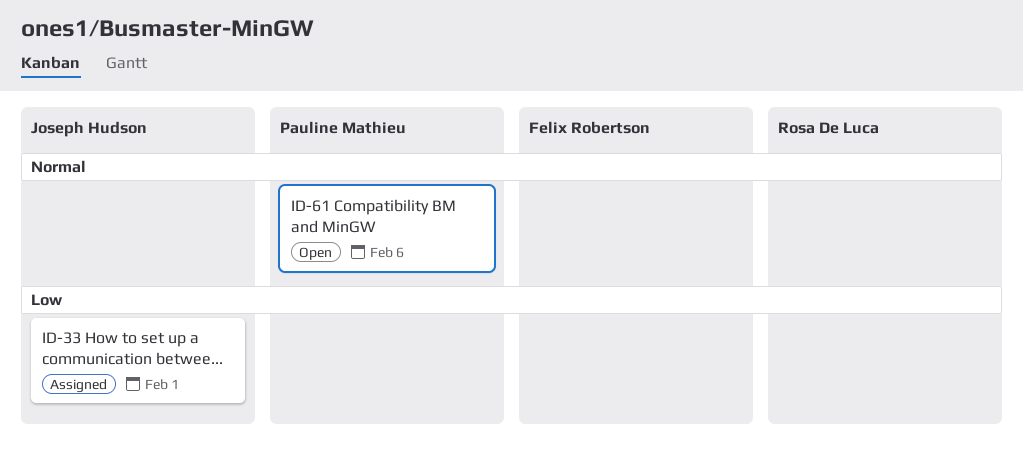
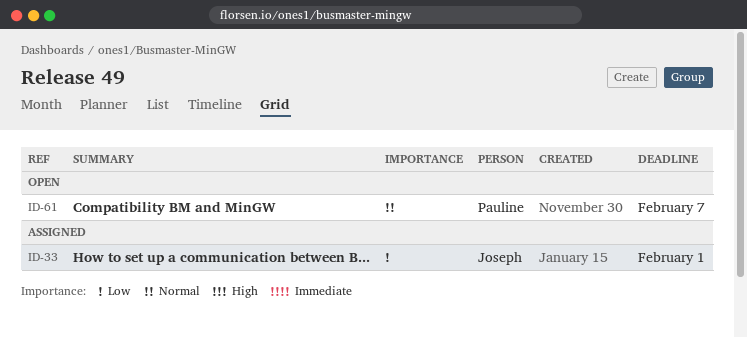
ID-61, due: Feb 6 -> Feb 7

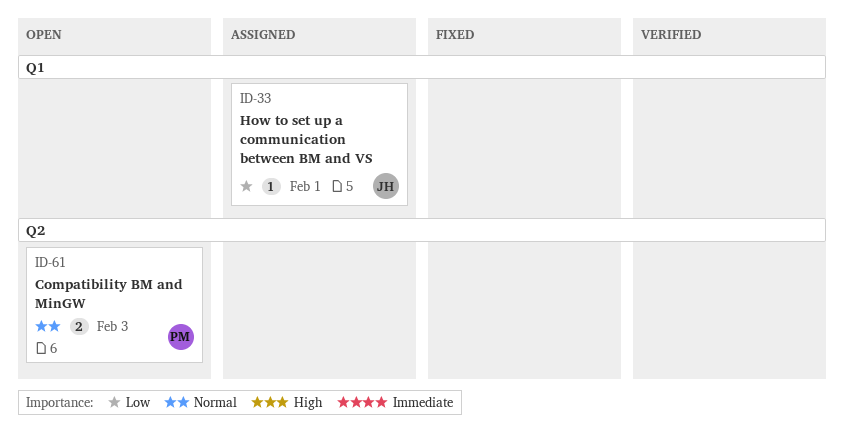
ID-61, due: Feb 7 -> Feb 3

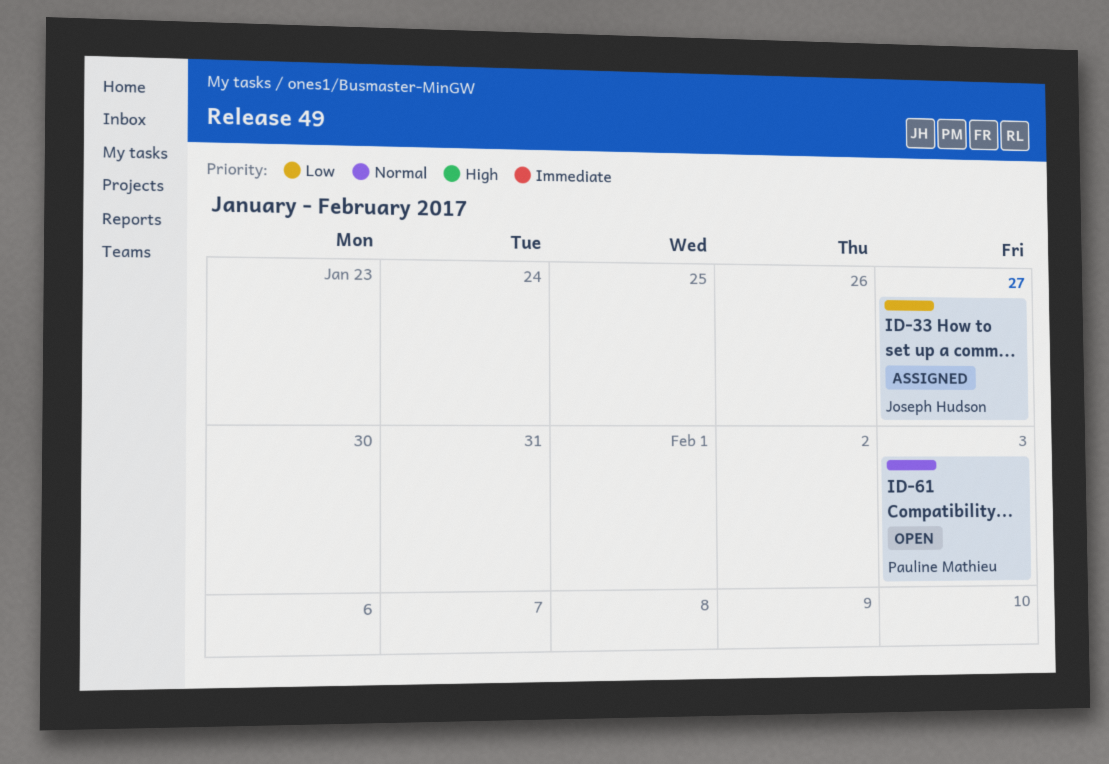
ID-33, due: Feb 1 -> Jan 27

